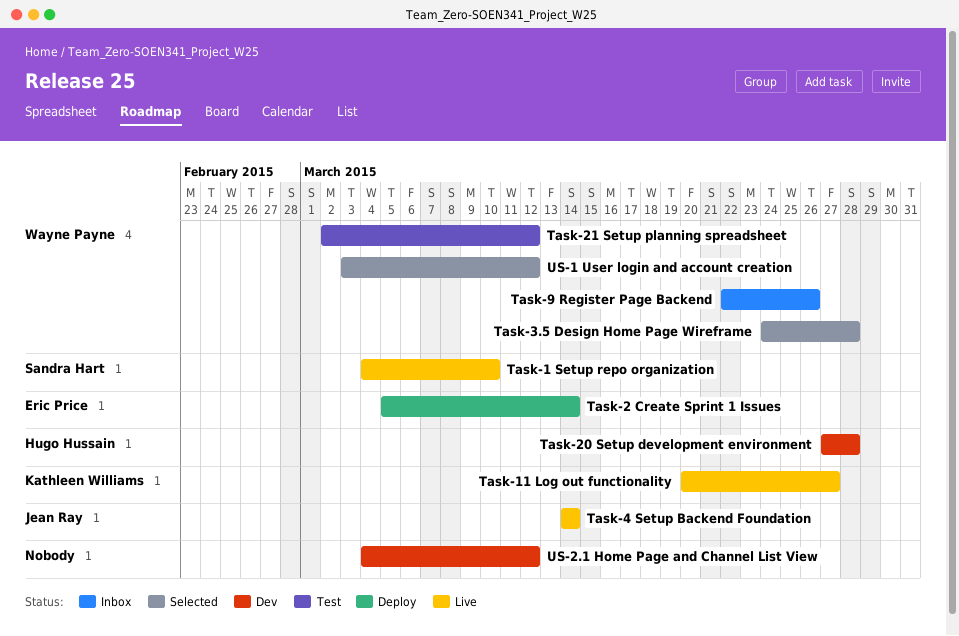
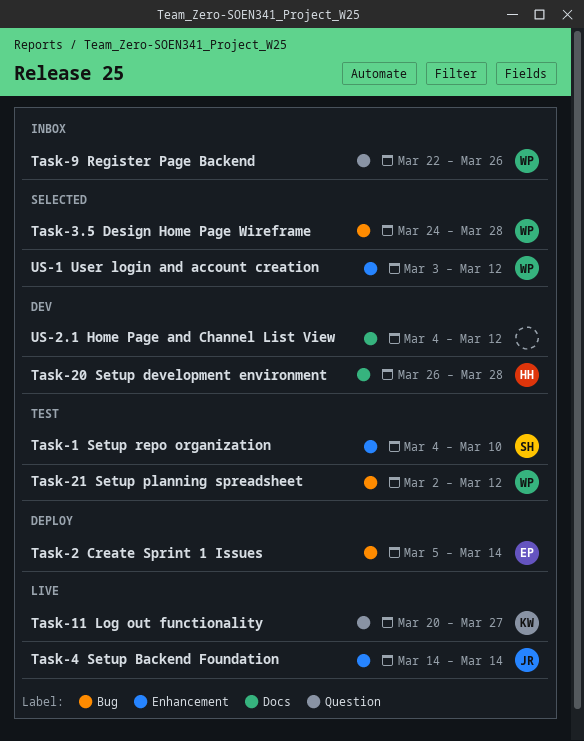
Task-1 Setup repo organization, status: Live -> Test
Task-20 Setup development environment, start: Mar 27 -> Mar 26

